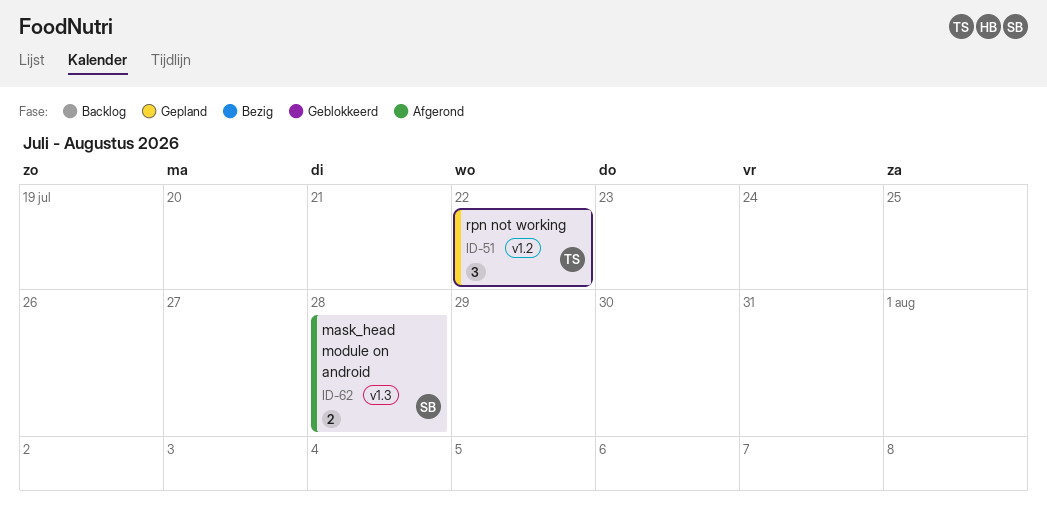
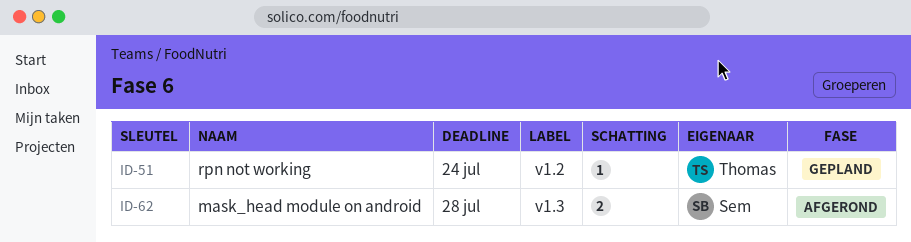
ID-51, estimate: 3 -> 1
ID-51, due: Jul 22 -> Jul 24

